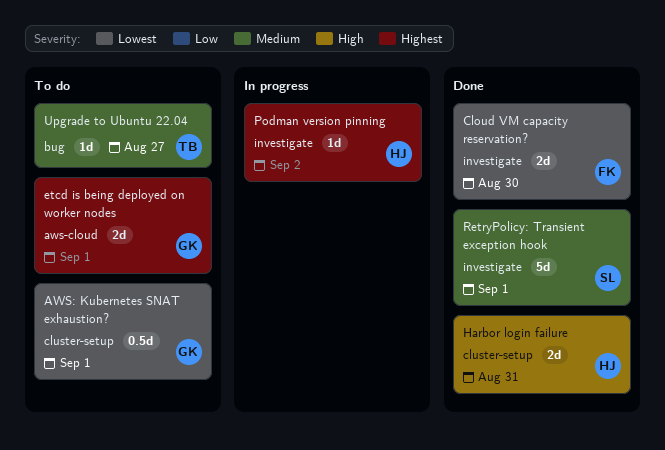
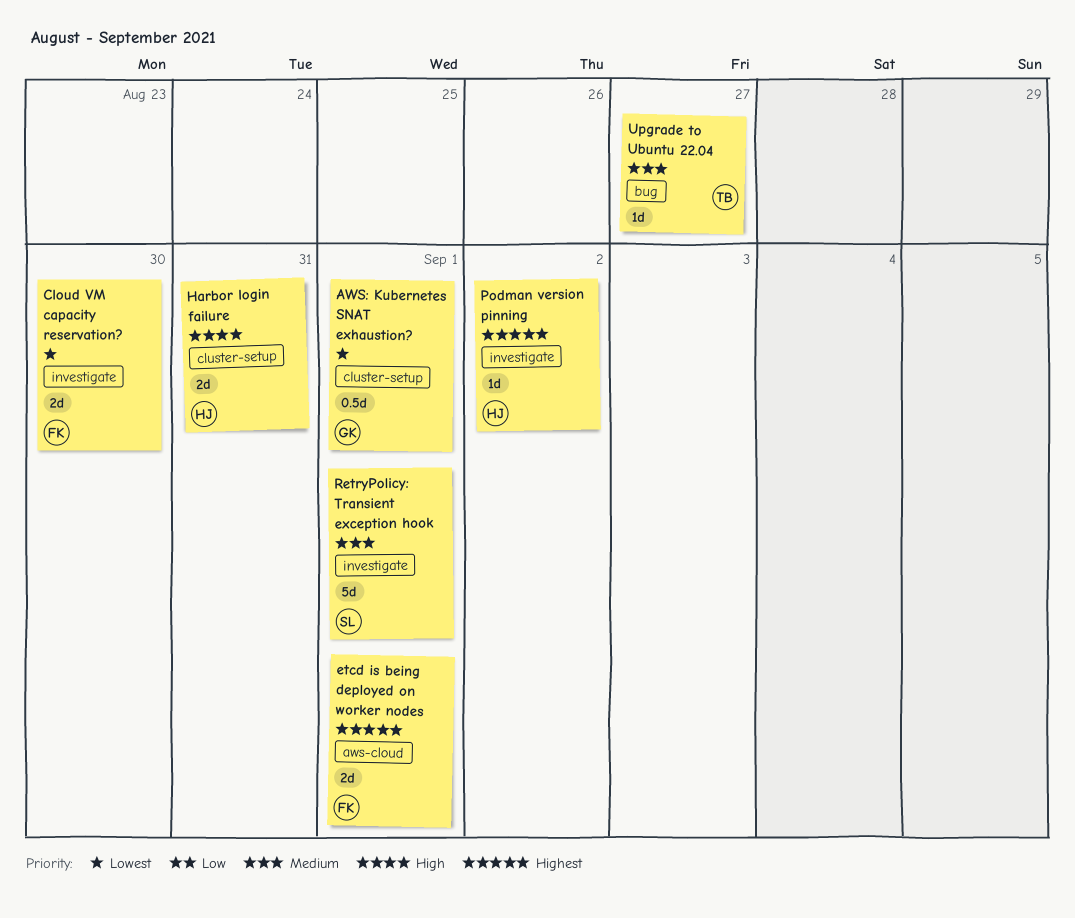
etcd is being deployed on worker nodes, owner: GK -> FK

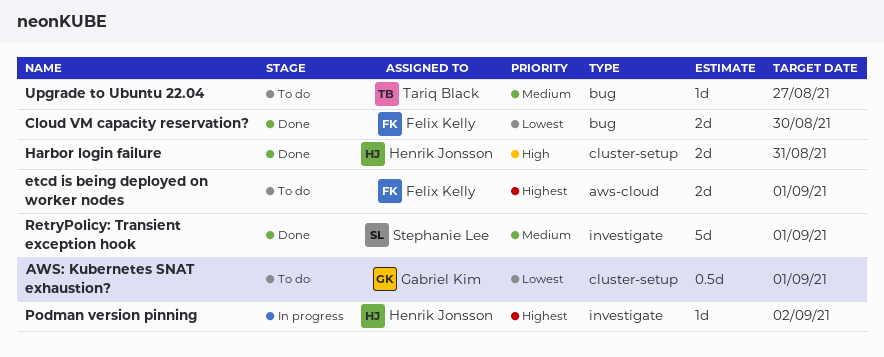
Cloud VM capacity reservation?, label: investigate -> bug

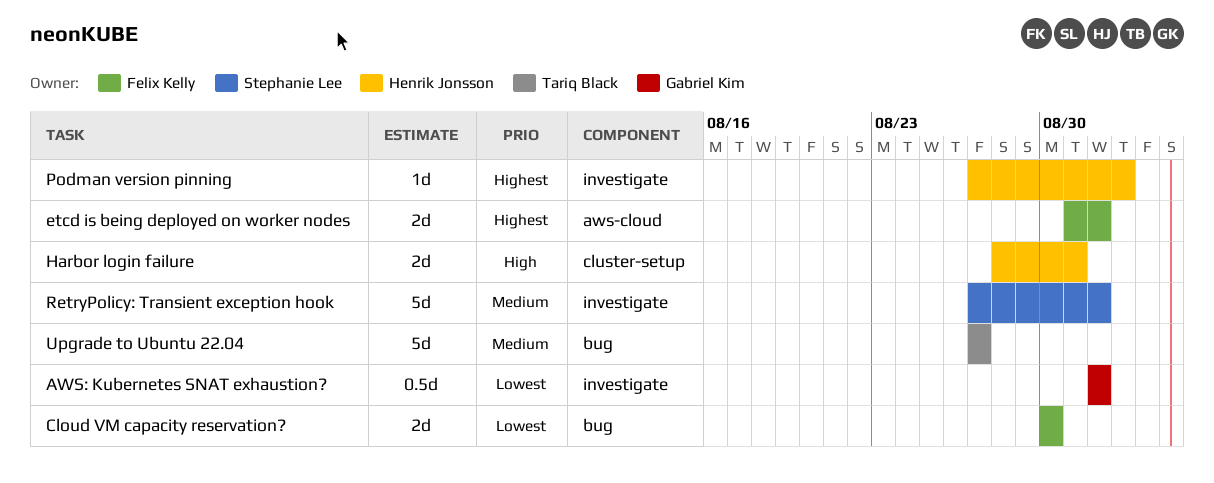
AWS: Kubernetes SNAT exhaustion?, label: cluster-setup -> investigate
Upgrade to Ubuntu 22.04, estimate: 1d -> 5d

